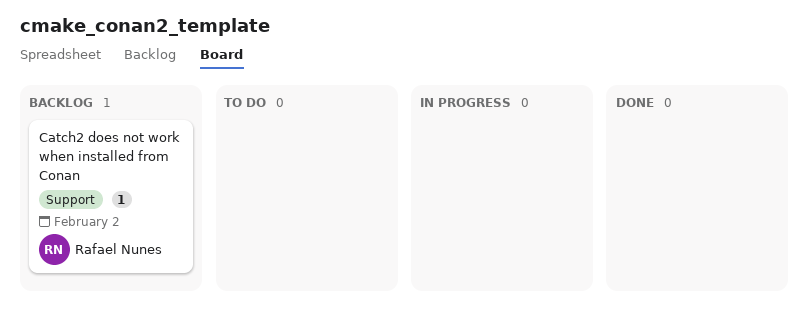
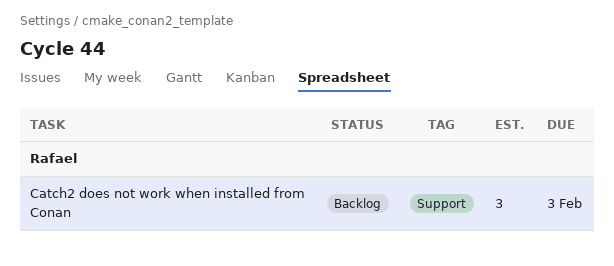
Catch2 does not work when installed from Conan, estimate: 1 -> 3
Catch2 does not work when installed from Conan, due: Feb 2 -> Feb 3

